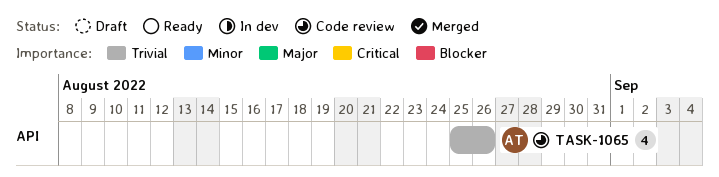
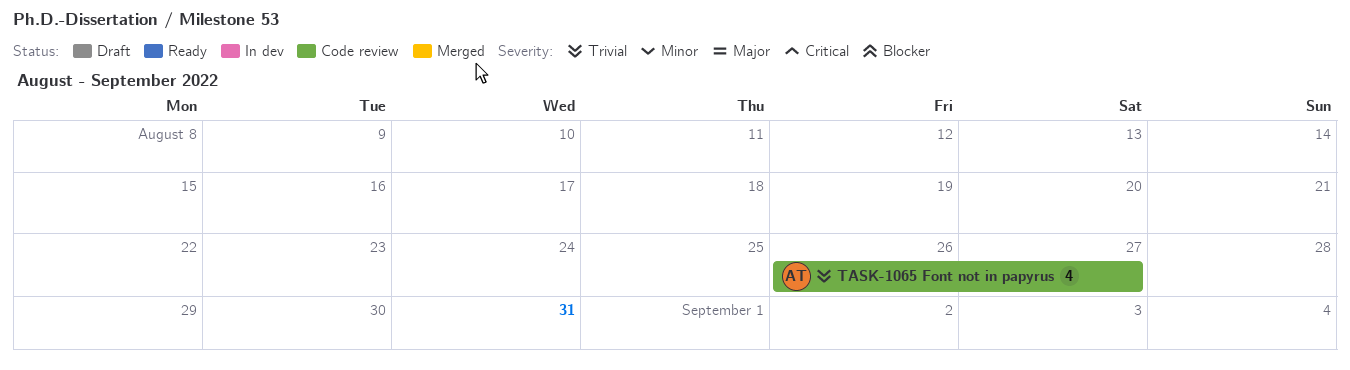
TASK-1065, start: Aug 25 -> Aug 26
TASK-1065, due: Aug 26 -> Aug 27

